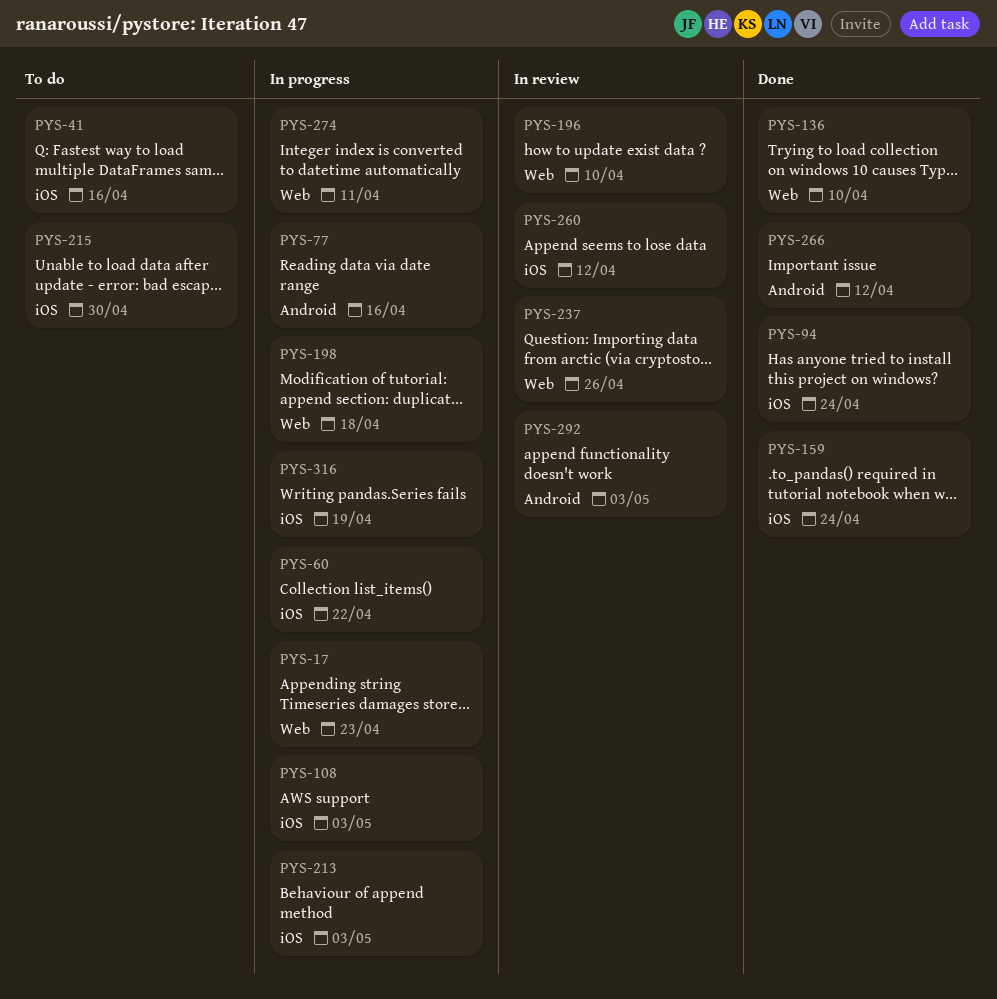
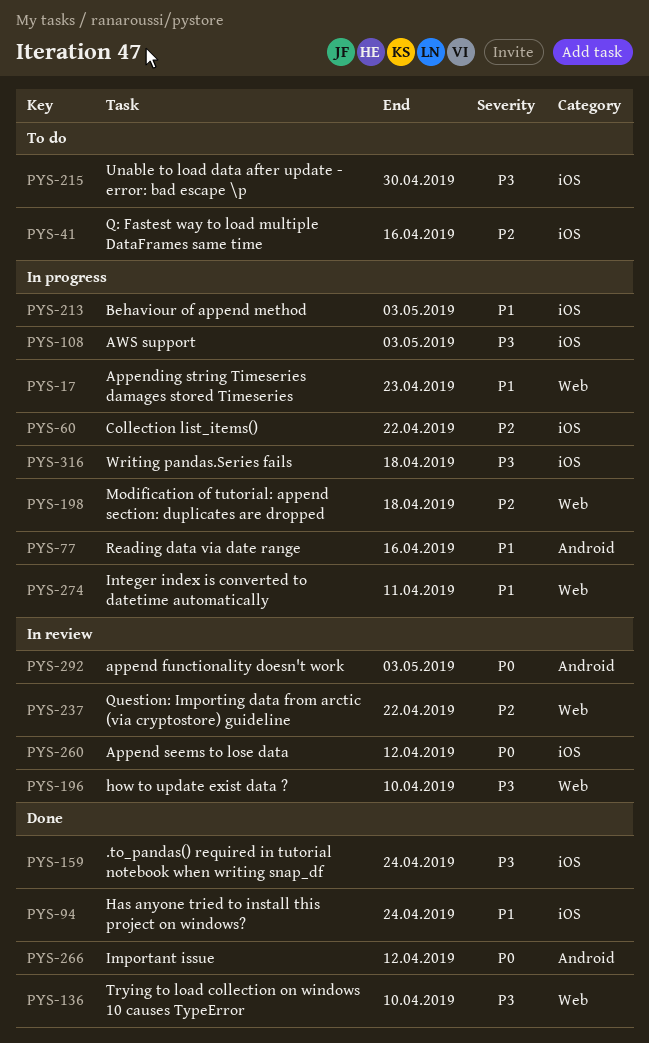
PYS-237, due: Apr 26 -> Apr 22
PYS-316, due: Apr 19 -> Apr 18

